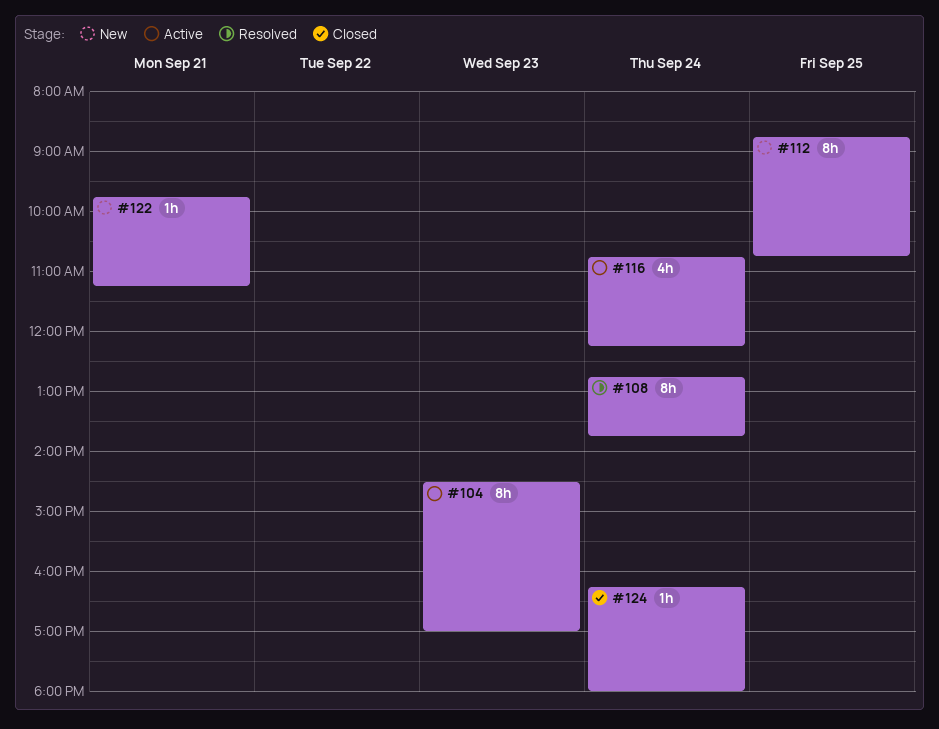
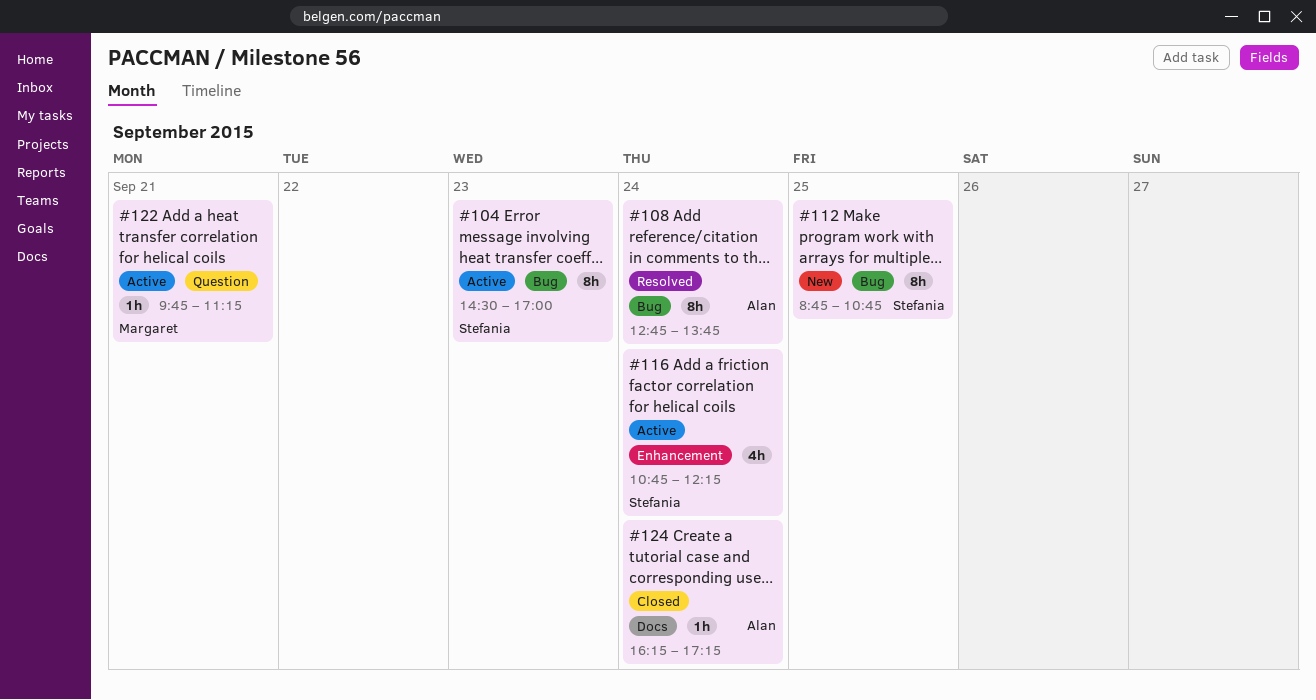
#122, status: New -> Active
#124, ends: 18:00 -> 17:15

